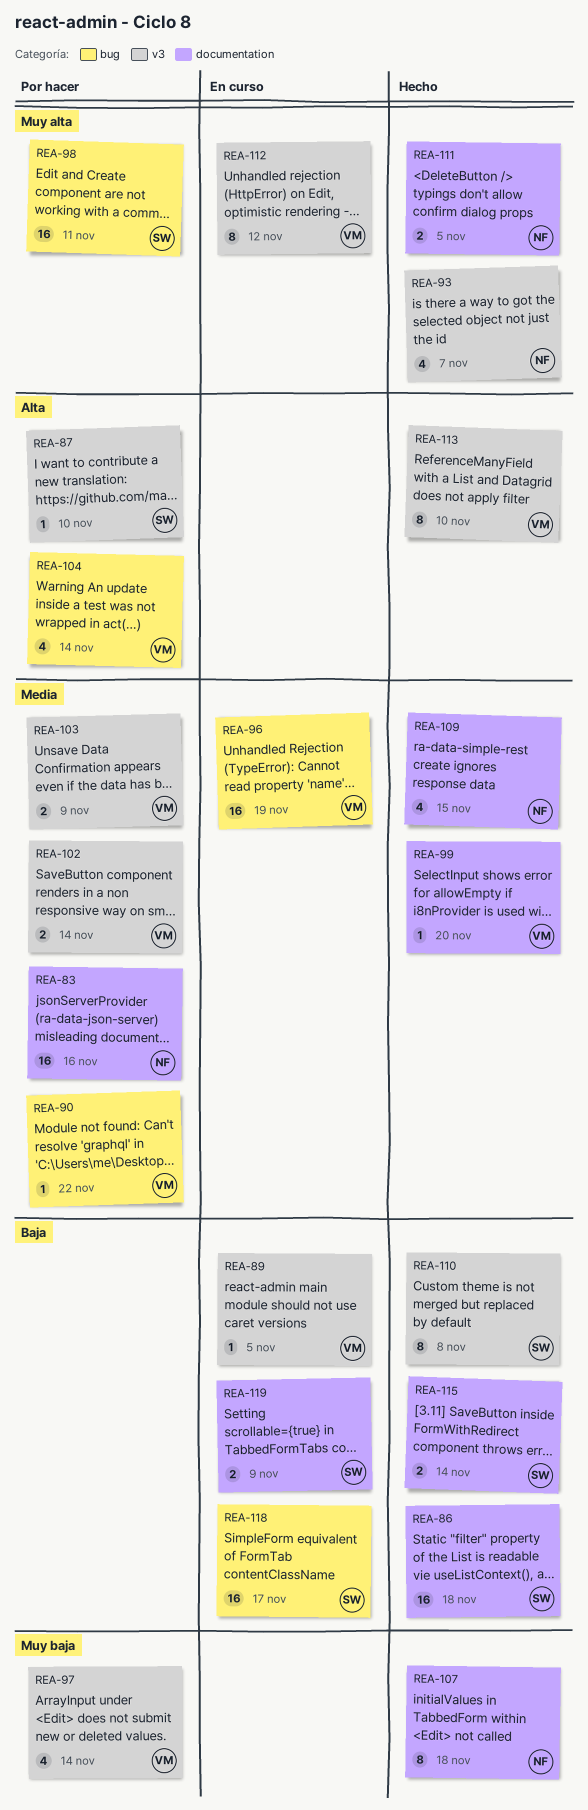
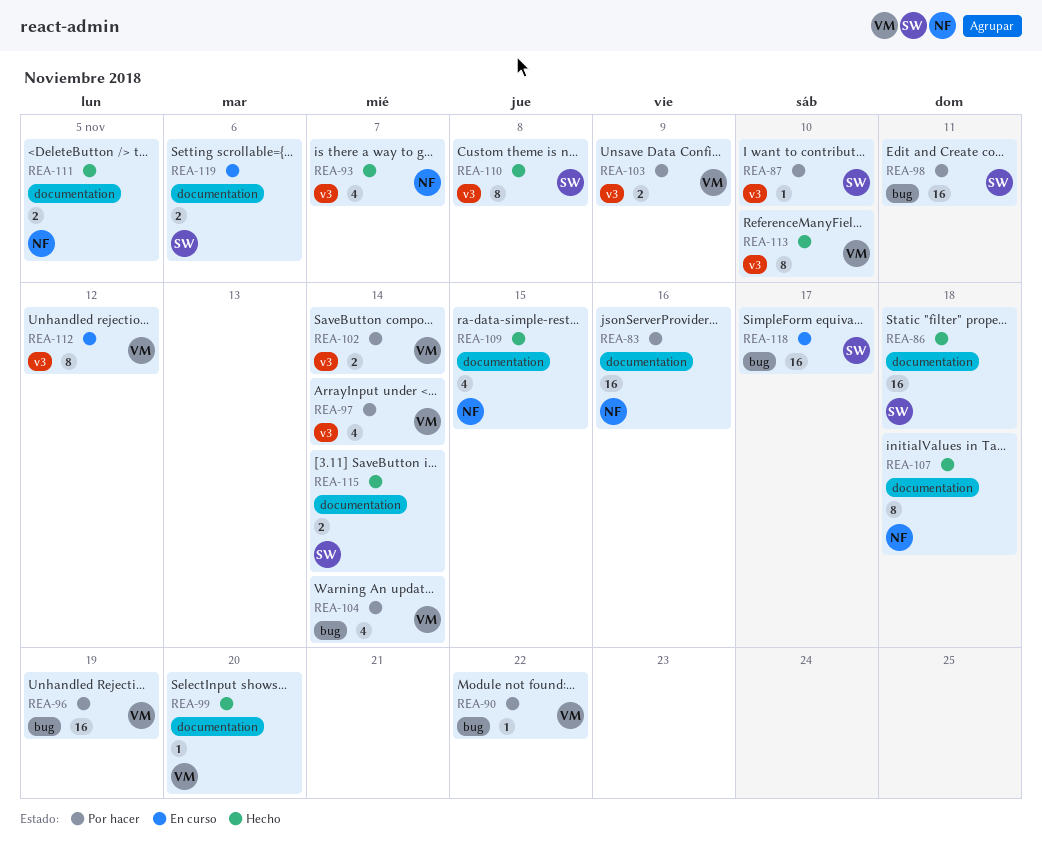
REA-89: present -> none
REA-96, status: En curso -> Por hacer
REA-119, due: Nov 9 -> Nov 6

